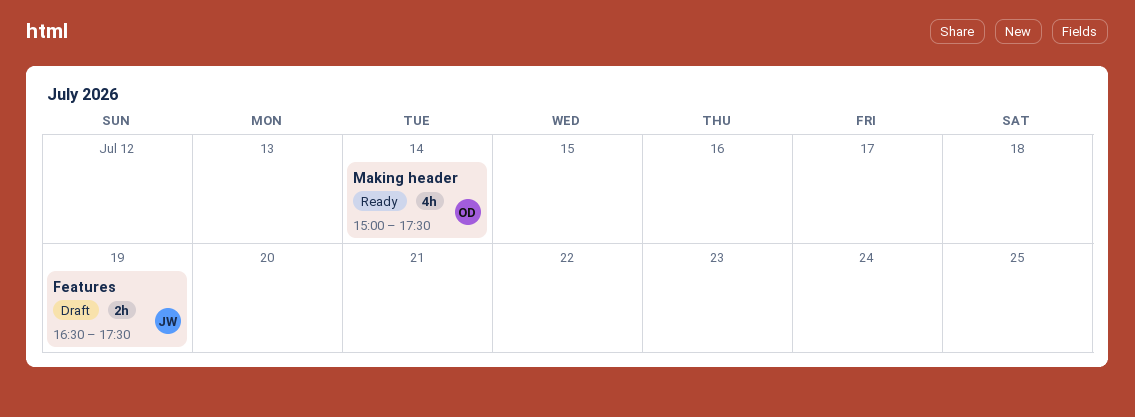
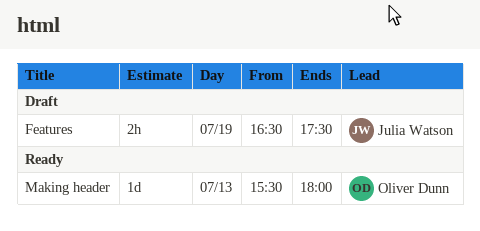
Making header, estimate: 4h -> 1d
Making header, day: Jul 14 -> Jul 13
Making header, begins: 15:00 -> 15:30
Making header, ends: 17:30 -> 18:00

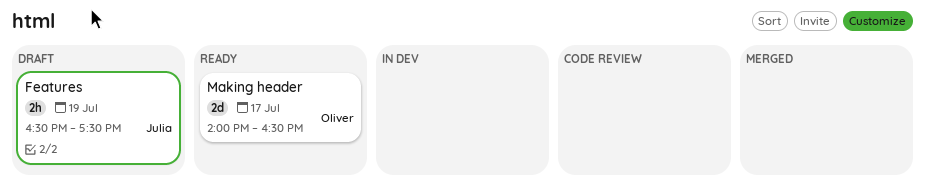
Making header, estimate: 1d -> 2d
Making header, day: Jul 13 -> Jul 17
Making header, begins: 15:30 -> 14:00
Making header, ends: 18:00 -> 16:30

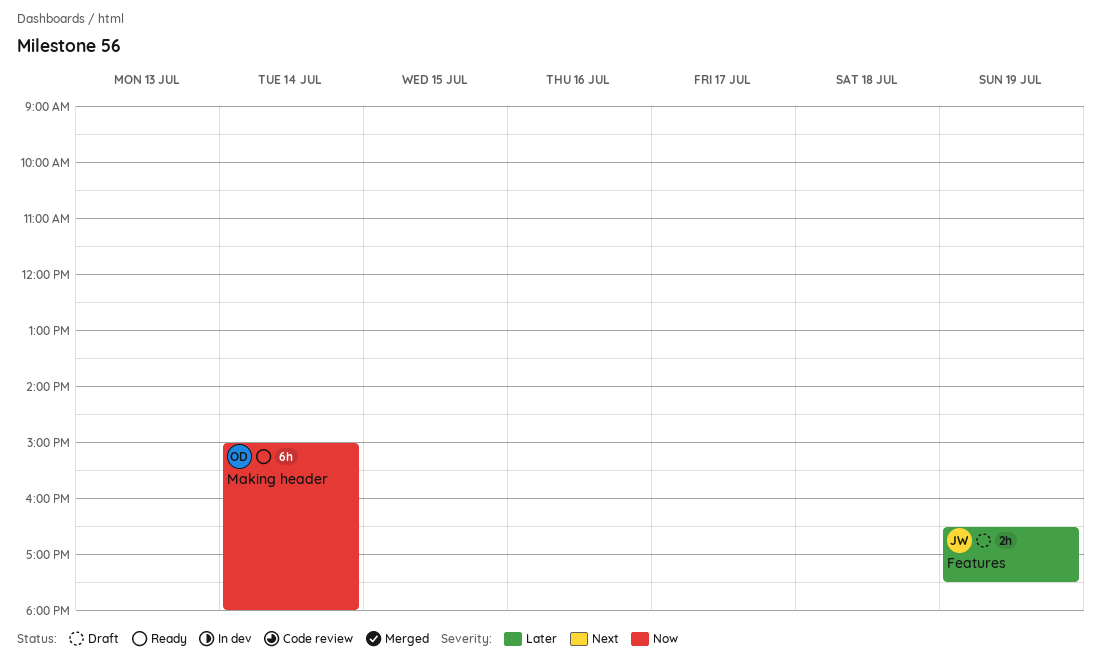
Making header, estimate: 2d -> 6h
Making header, day: Jul 17 -> Jul 14
Making header, begins: 14:00 -> 15:00
Making header, ends: 16:30 -> 18:00

